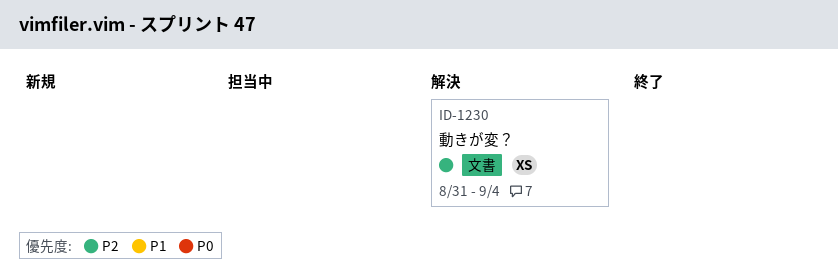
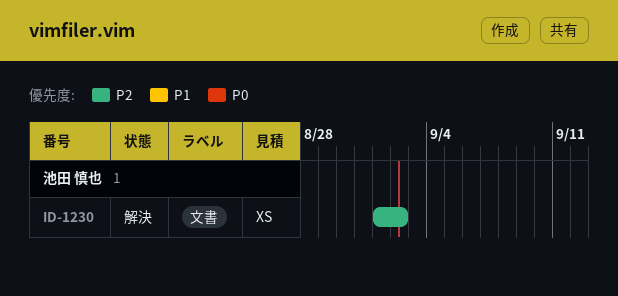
ID-1230, start: Aug 31 -> Sep 1
ID-1230, due: Sep 4 -> Sep 2

